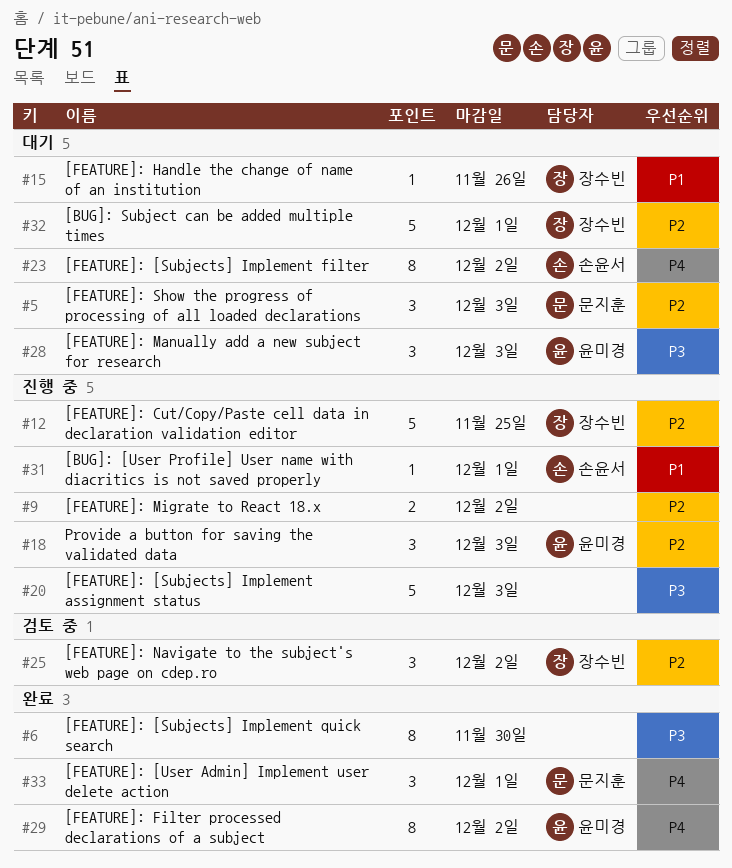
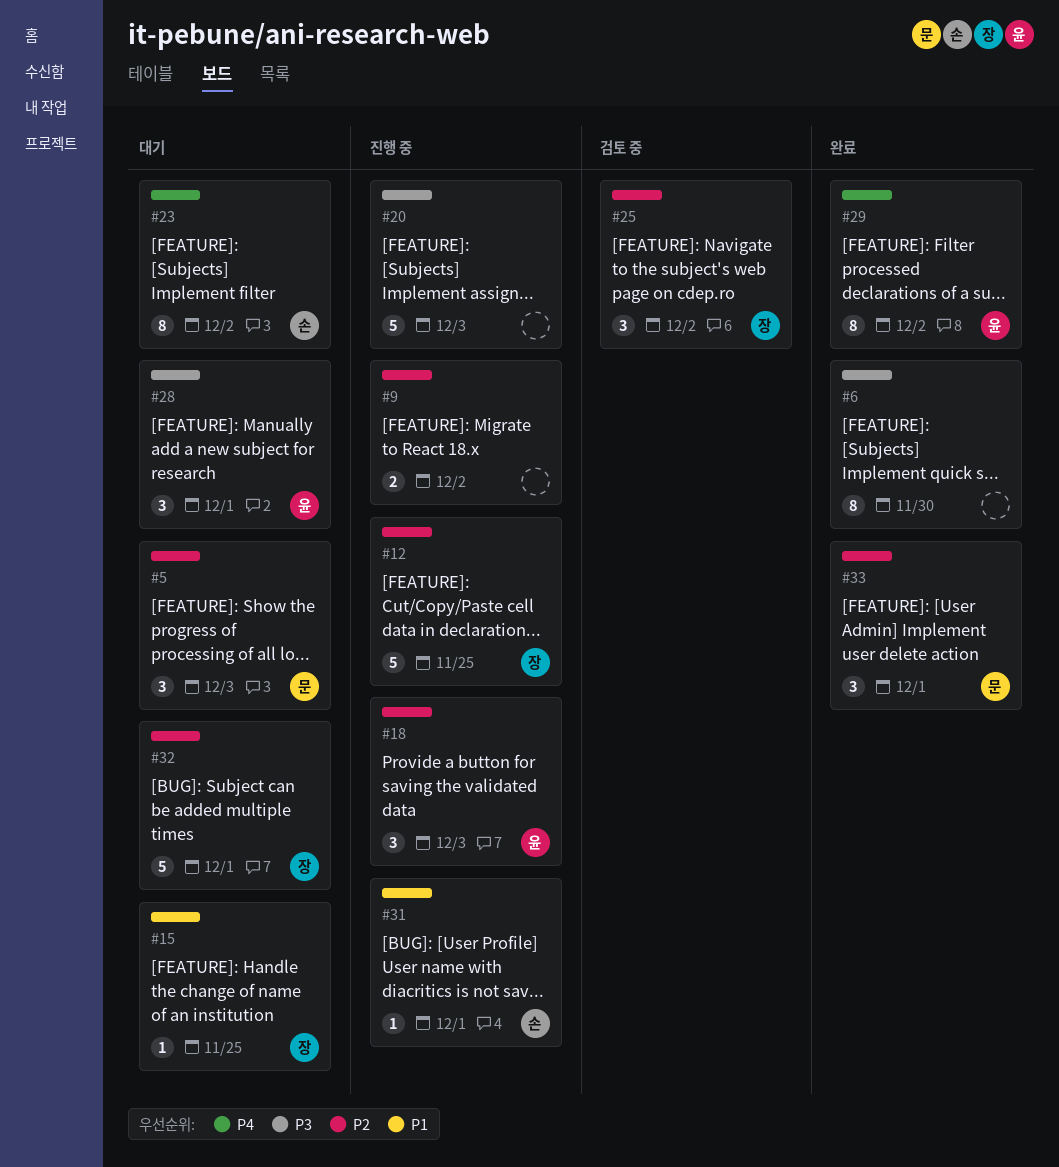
#15, due: Nov 26 -> Nov 25
#28, due: Dec 3 -> Dec 1
#33, priority: P4 -> P2

